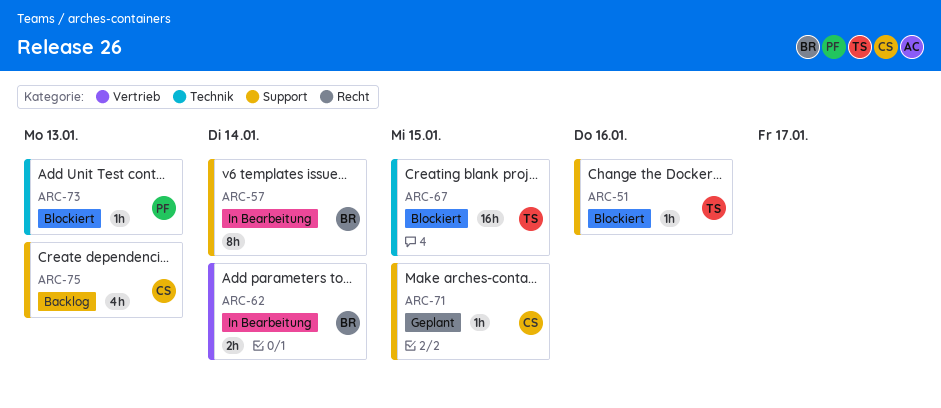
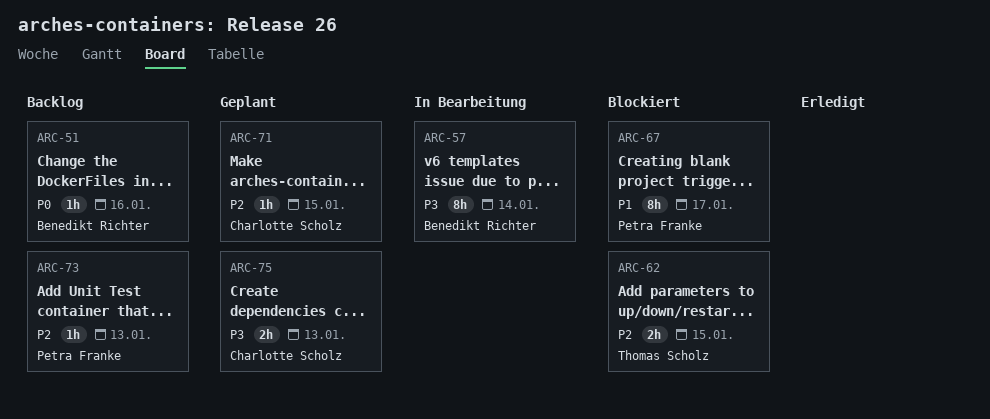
ARC-51, status: Blockiert -> Backlog
ARC-51, owner: Thomas Scholz -> Benedikt Richter
ARC-62, status: In Bearbeitung -> Blockiert
ARC-62, owner: Benedikt Richter -> Thomas Scholz
ARC-62, due: Jan 14 -> Jan 15
ARC-67, owner: Thomas Scholz -> Petra Franke
ARC-67, estimate: 16h -> 8h
ARC-67, due: Jan 15 -> Jan 17
ARC-73, status: Blockiert -> Backlog
ARC-75, status: Backlog -> Geplant
ARC-75, estimate: 4h -> 2h

